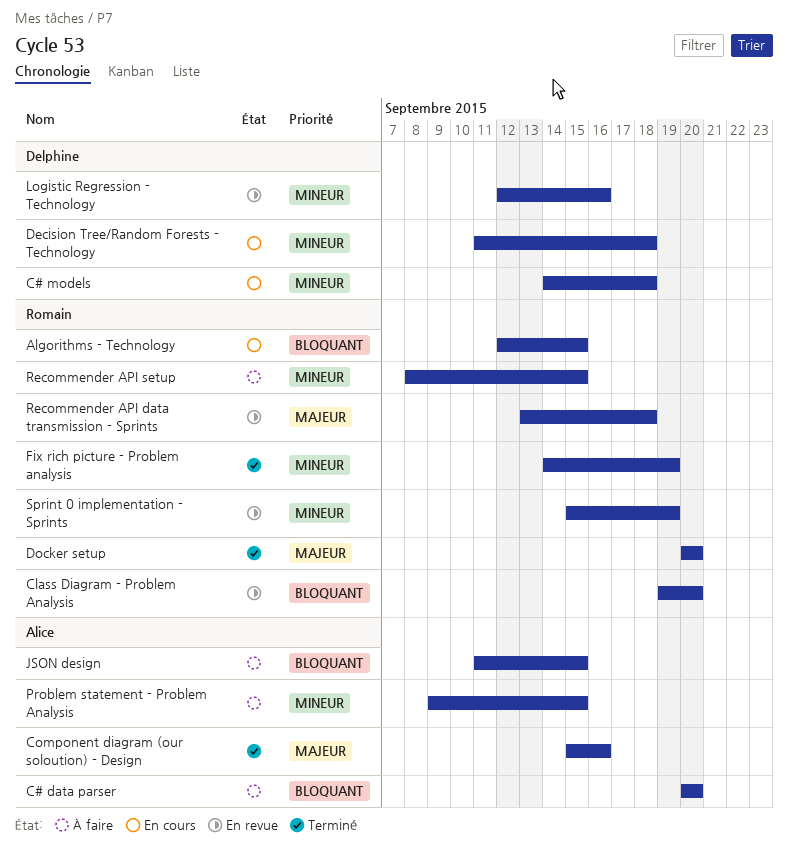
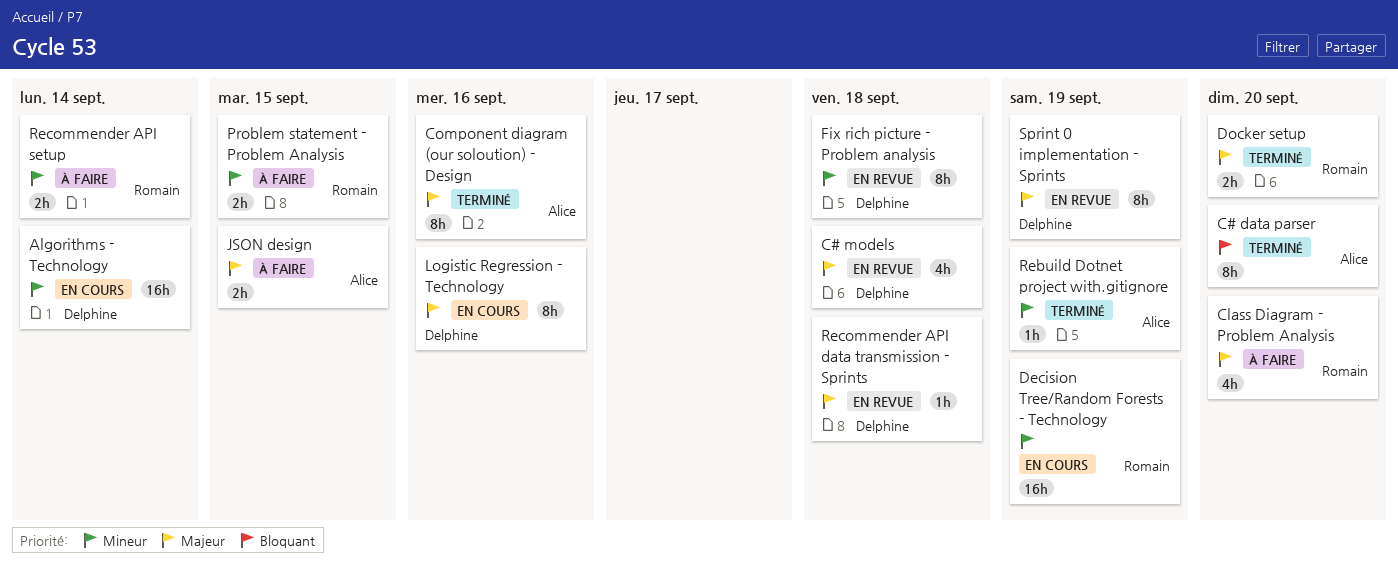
Algorithms - Technology, owner: Romain -> Delphine
Algorithms - Technology, priority: Bloquant -> Mineur
Algorithms - Technology, due: Sep 15 -> Sep 14
C# data parser, status: À faire -> Terminé
C# models, status: En cours -> En revue
C# models, priority: Mineur -> Majeur
Class Diagram - Problem Analysis, status: En revue -> À faire
Class Diagram - Problem Analysis, priority: Bloquant -> Majeur
Decision Tree/Random Forests - Technology, owner: Delphine -> Romain
Decision Tree/Random Forests - Technology, due: Sep 18 -> Sep 19
Fix rich picture - Problem analysis, status: Terminé -> En revue
Fix rich picture - Problem analysis, owner: Romain -> Delphine
Fix rich picture - Problem analysis, due: Sep 19 -> Sep 18
JSON design, priority: Bloquant -> Majeur
Logistic Regression - Technology, status: En revue -> En cours
Logistic Regression - Technology, priority: Mineur -> Majeur
Problem statement - Problem Analysis, owner: Alice -> Romain
Rebuild Dotnet project with.gitignore: none -> present
Recommender API data transmission - Sprints, owner: Romain -> Delphine
Recommender API setup, due: Sep 15 -> Sep 14
Sprint 0 implementation - Sprints, owner: Romain -> Delphine
Sprint 0 implementation - Sprints, priority: Mineur -> Majeur

